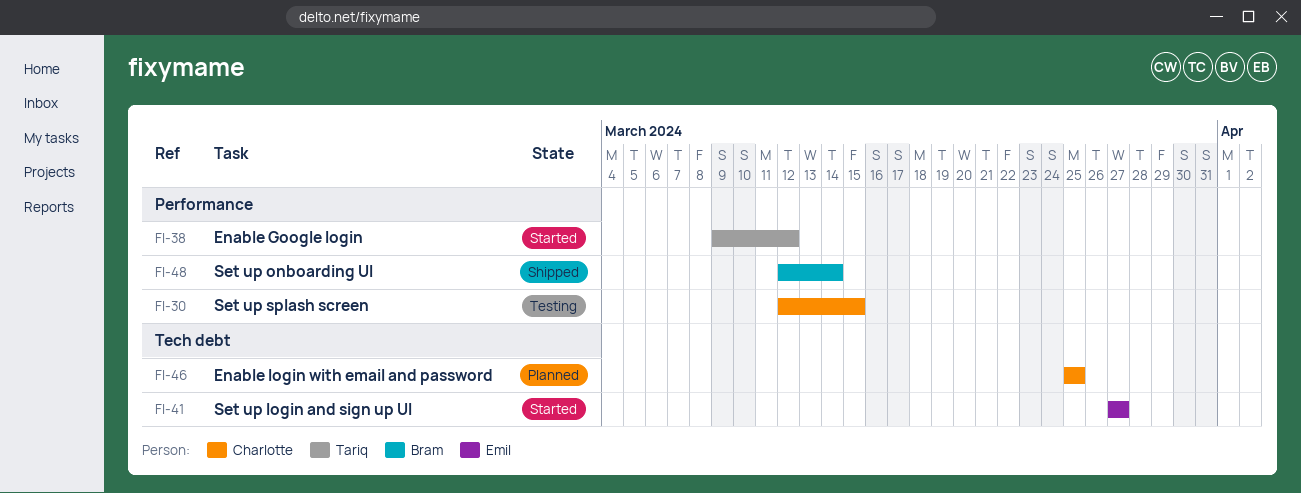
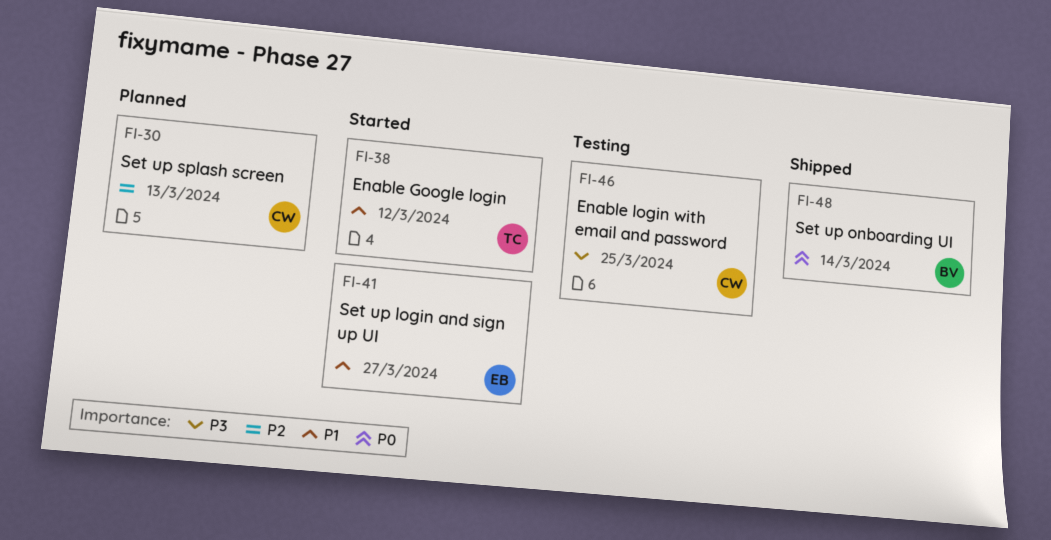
FI-30, status: Testing -> Planned
FI-30, due: Mar 15 -> Mar 13
FI-46, status: Planned -> Testing

